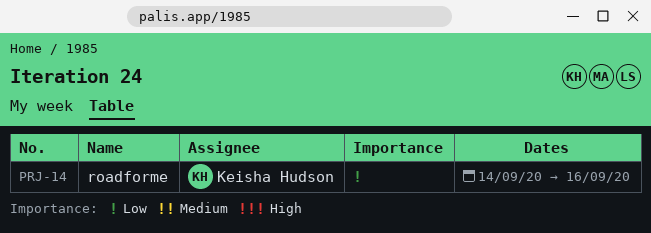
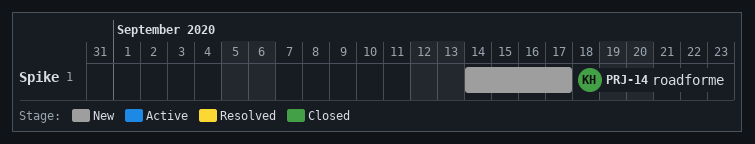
PRJ-14, due: Sep 16 -> Sep 17

